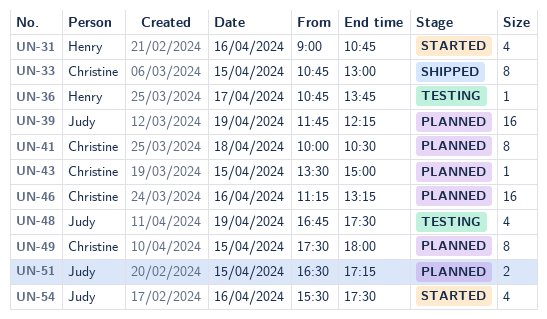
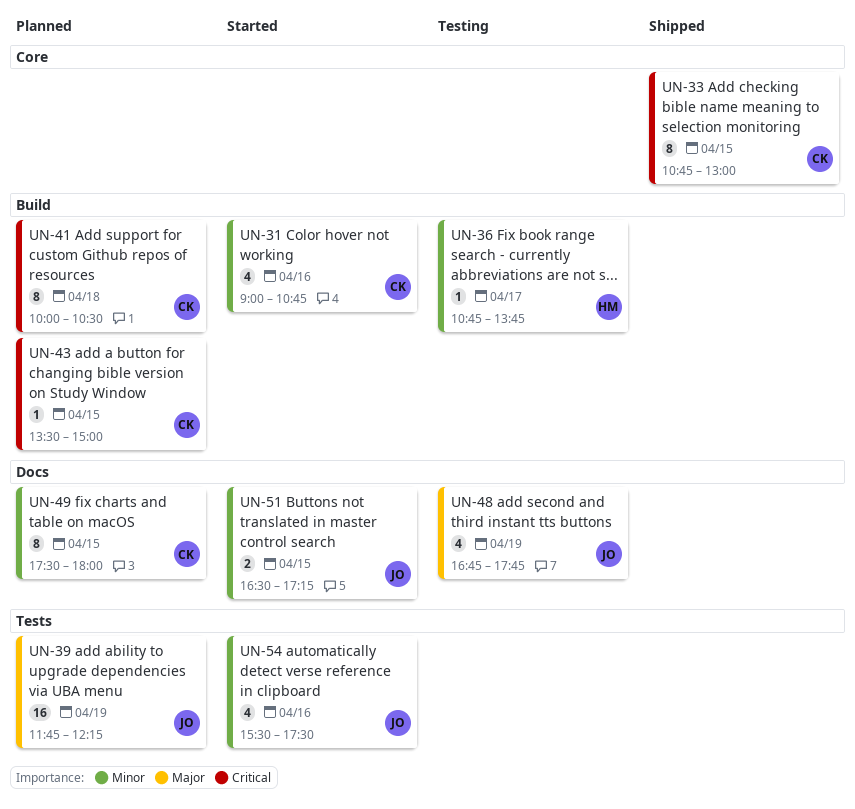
UN-31, owner: Henry -> Christine
UN-46: present -> none
UN-48, ends: 17:30 -> 17:45
UN-51, status: Planned -> Started

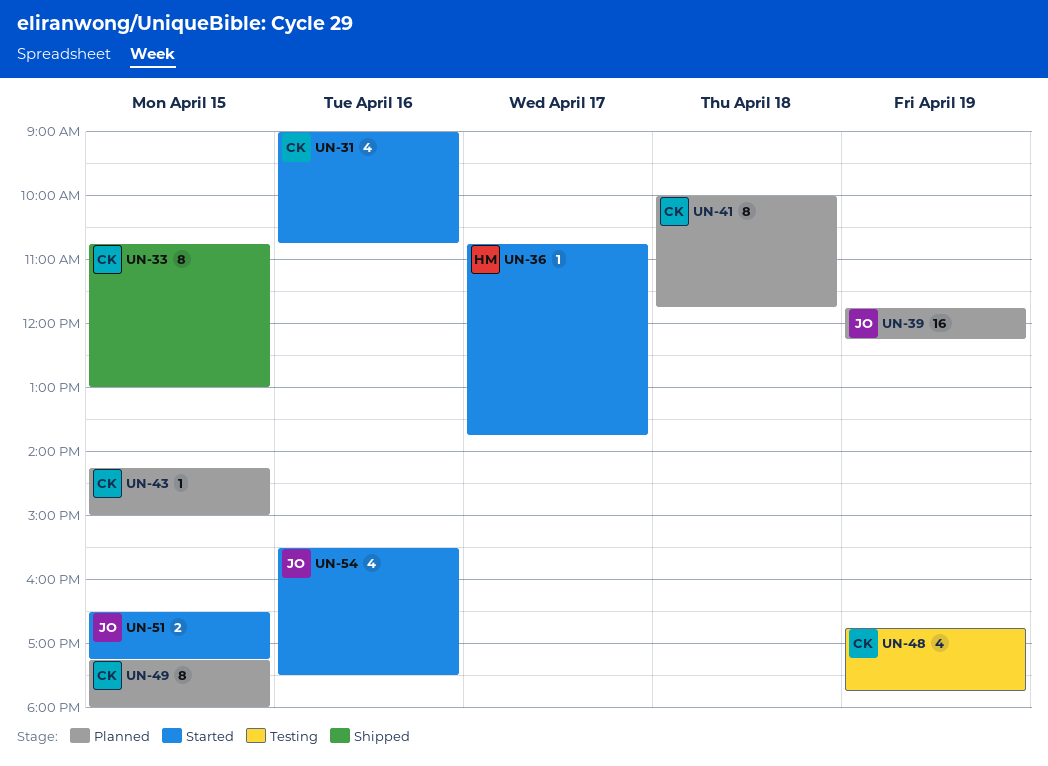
UN-36, status: Testing -> Started
UN-41, ends: 10:30 -> 11:45
UN-43, begins: 13:30 -> 14:15
UN-48, owner: JO -> CK
UN-49, begins: 17:30 -> 17:15

